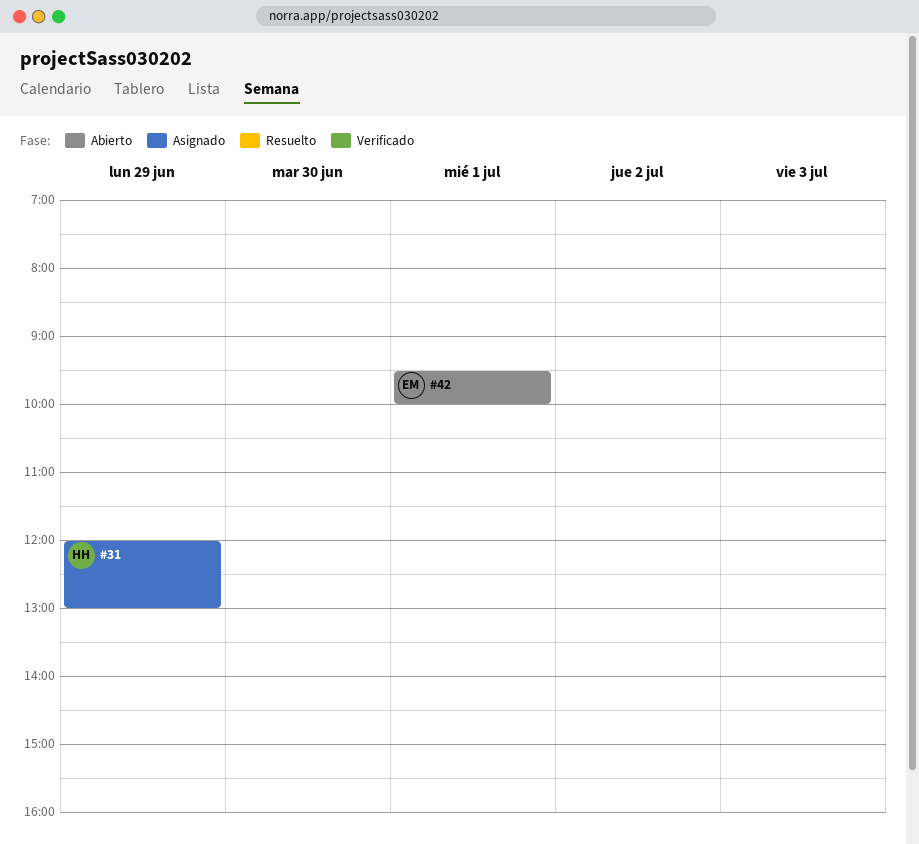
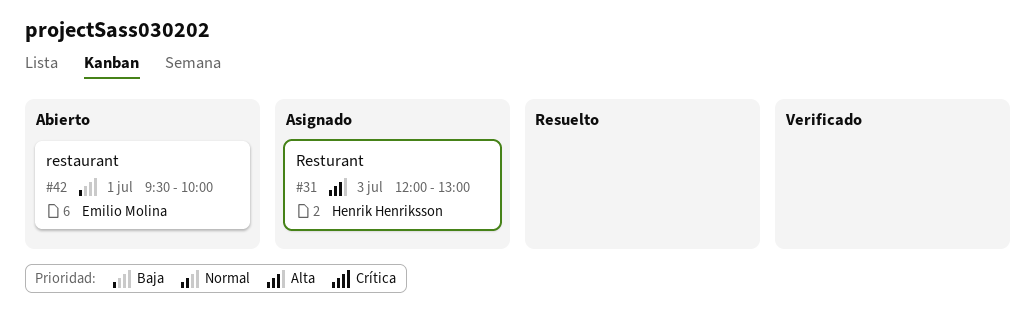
#31, day: Jun 29 -> Jul 3

